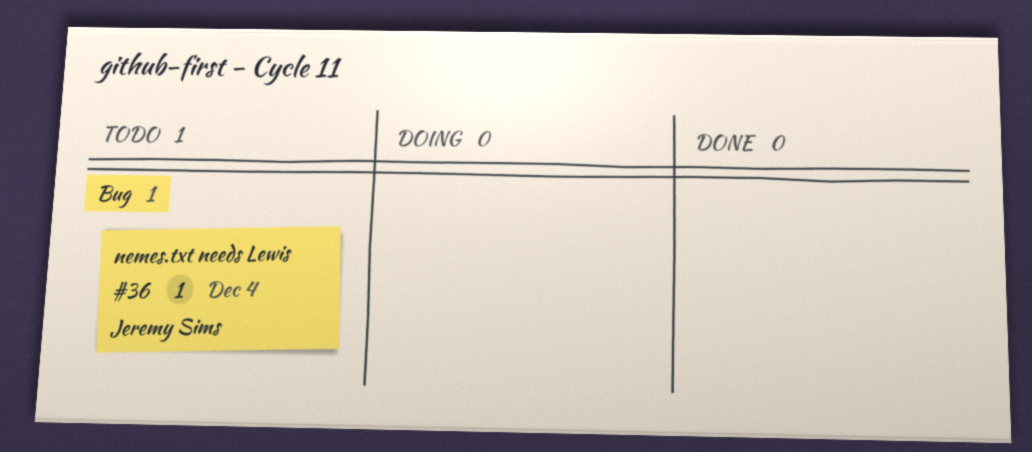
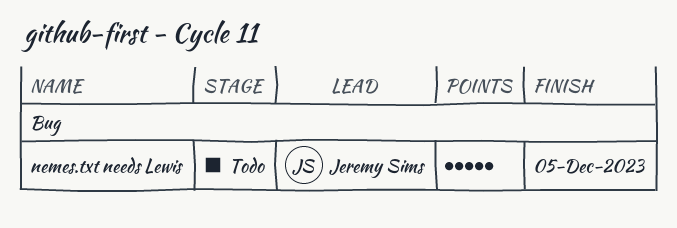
nemes.txt needs Lewis, estimate: 1 -> 5
nemes.txt needs Lewis, due: Dec 4 -> Dec 5

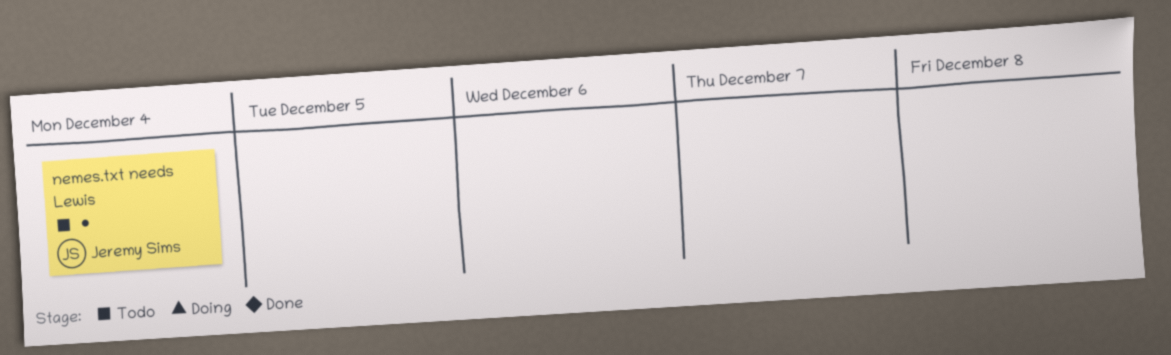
nemes.txt needs Lewis, estimate: 5 -> 1
nemes.txt needs Lewis, due: Dec 5 -> Dec 4

